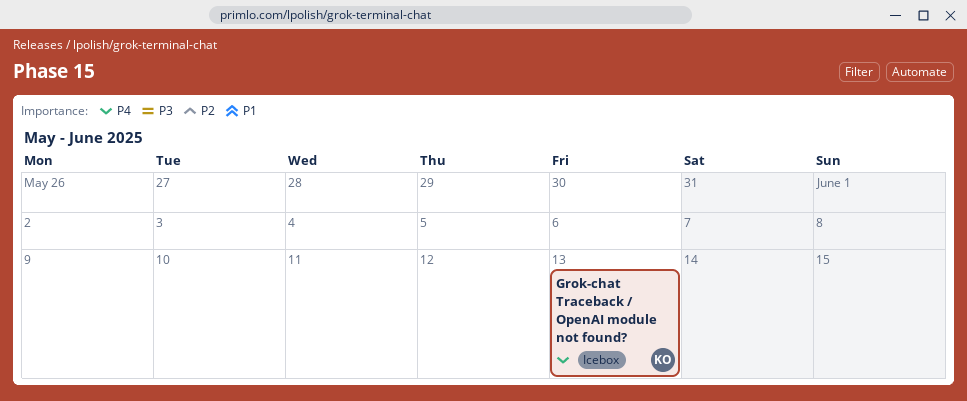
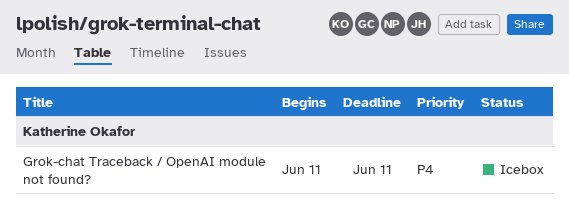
Grok-chat Traceback / OpenAI module not found?, due: Jun 13 -> Jun 11

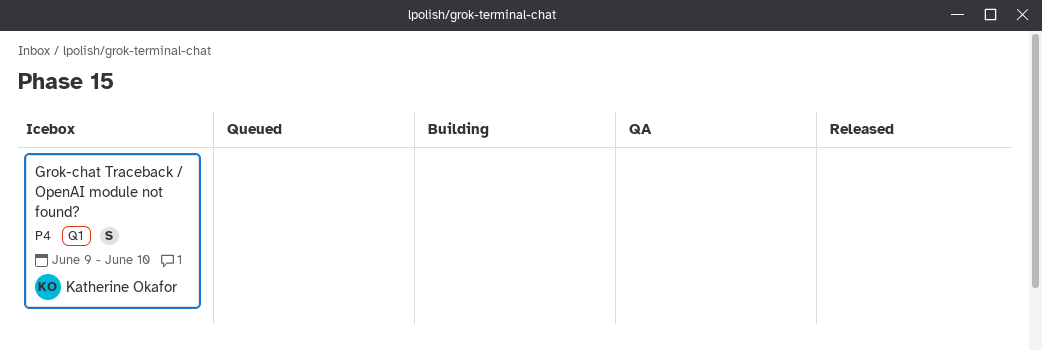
Grok-chat Traceback / OpenAI module not found?, start: Jun 11 -> Jun 9
Grok-chat Traceback / OpenAI module not found?, due: Jun 11 -> Jun 10

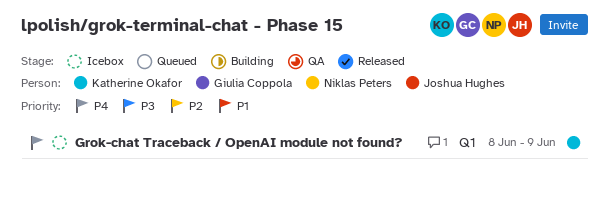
Grok-chat Traceback / OpenAI module not found?, start: Jun 9 -> Jun 8
Grok-chat Traceback / OpenAI module not found?, due: Jun 10 -> Jun 9

